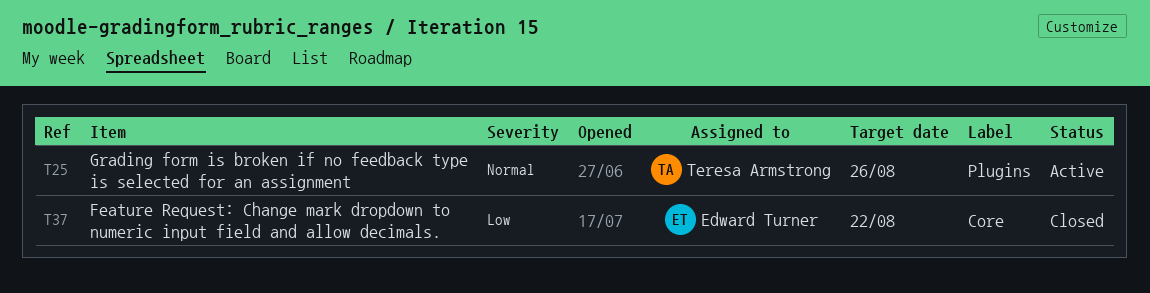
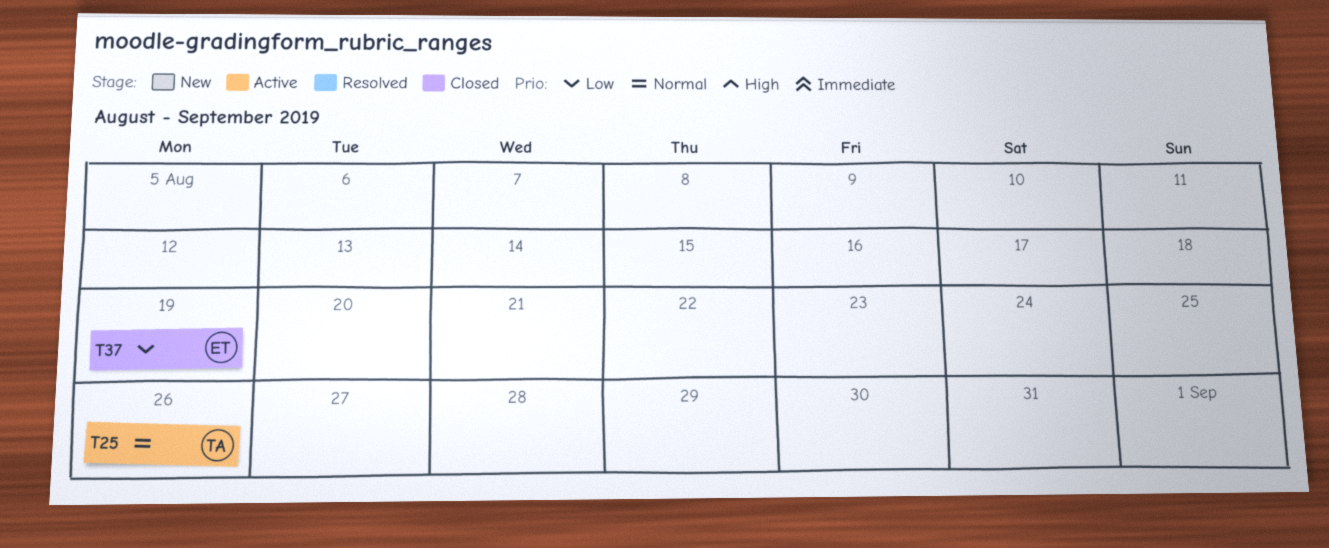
T37, due: Aug 22 -> Aug 19

